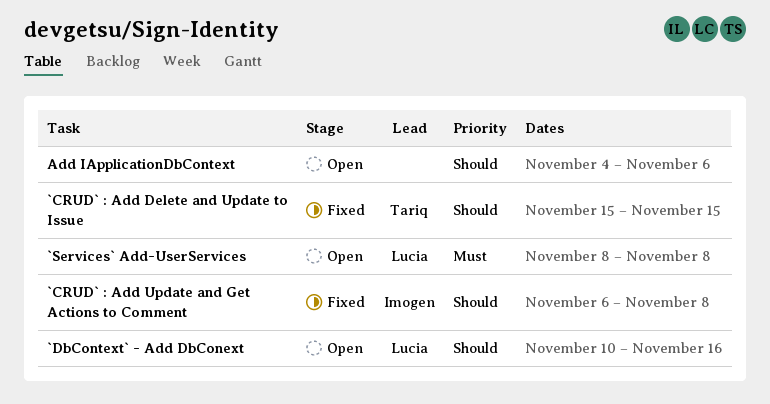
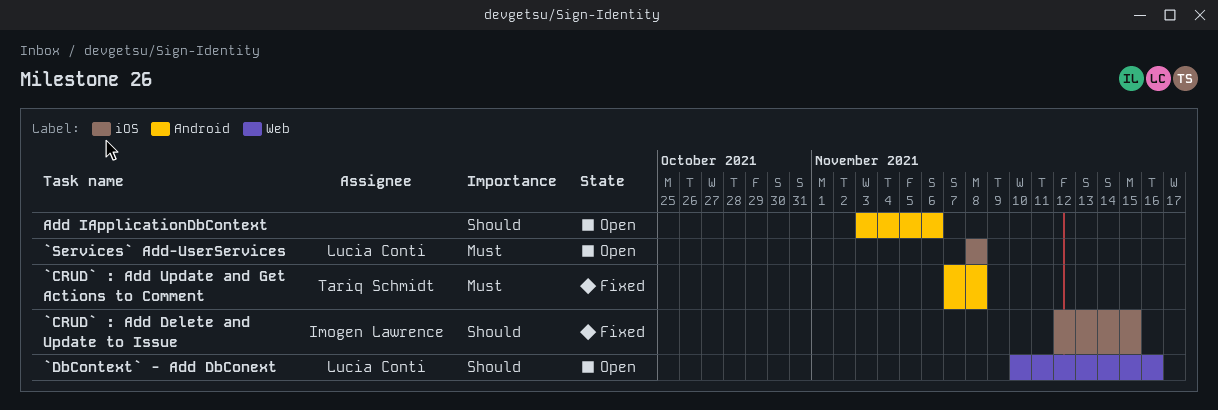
`CRUD` : Add Delete and Update to Issue, owner: Tariq Schmidt -> Imogen Lawrence
`CRUD` : Add Delete and Update to Issue, start: Nov 15 -> Nov 12
`CRUD` : Add Update and Get Actions to Comment, owner: Imogen Lawrence -> Tariq Schmidt
`CRUD` : Add Update and Get Actions to Comment, priority: Should -> Must
`CRUD` : Add Update and Get Actions to Comment, start: Nov 6 -> Nov 7
Add IApplicationDbContext, start: Nov 4 -> Nov 3

